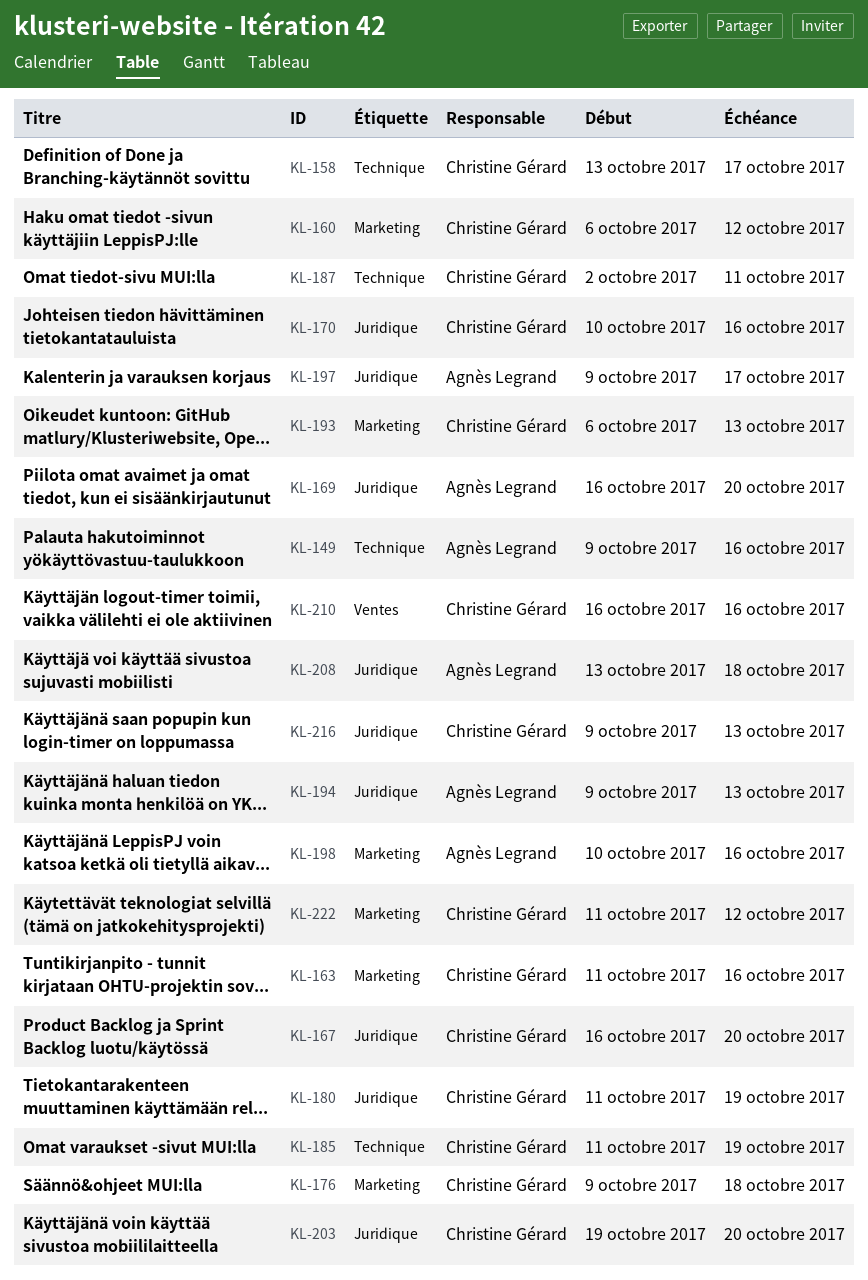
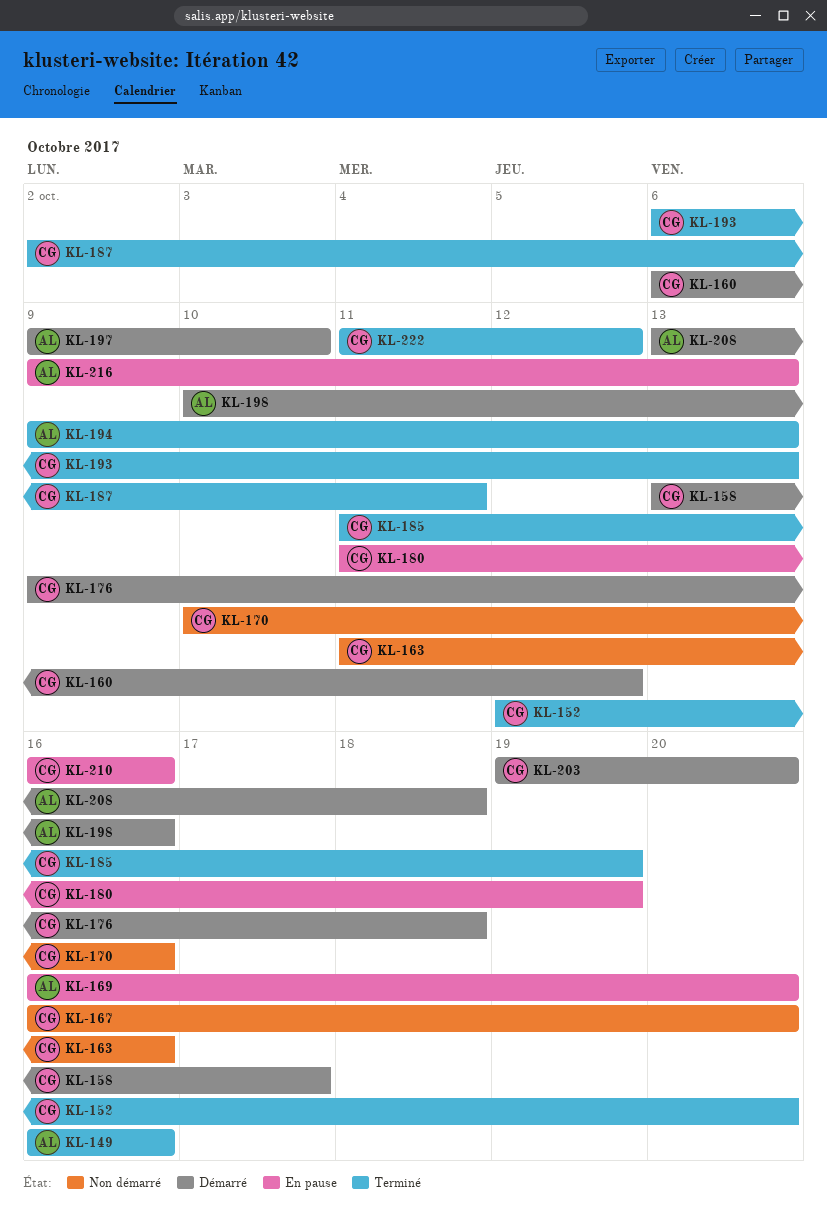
KL-149, start: Oct 9 -> Oct 16
KL-152: none -> present
KL-197, due: Oct 17 -> Oct 10
KL-216, owner: Christine Gérard -> Agnès Legrand

